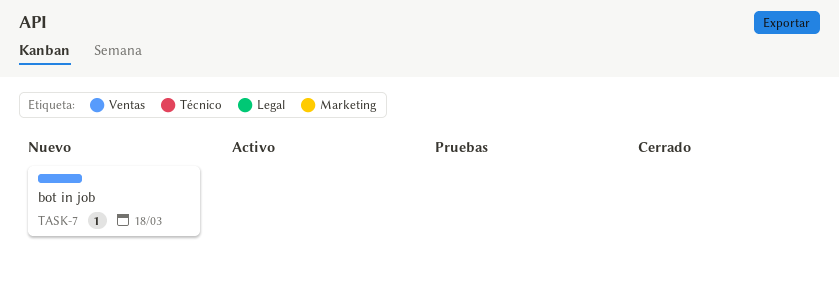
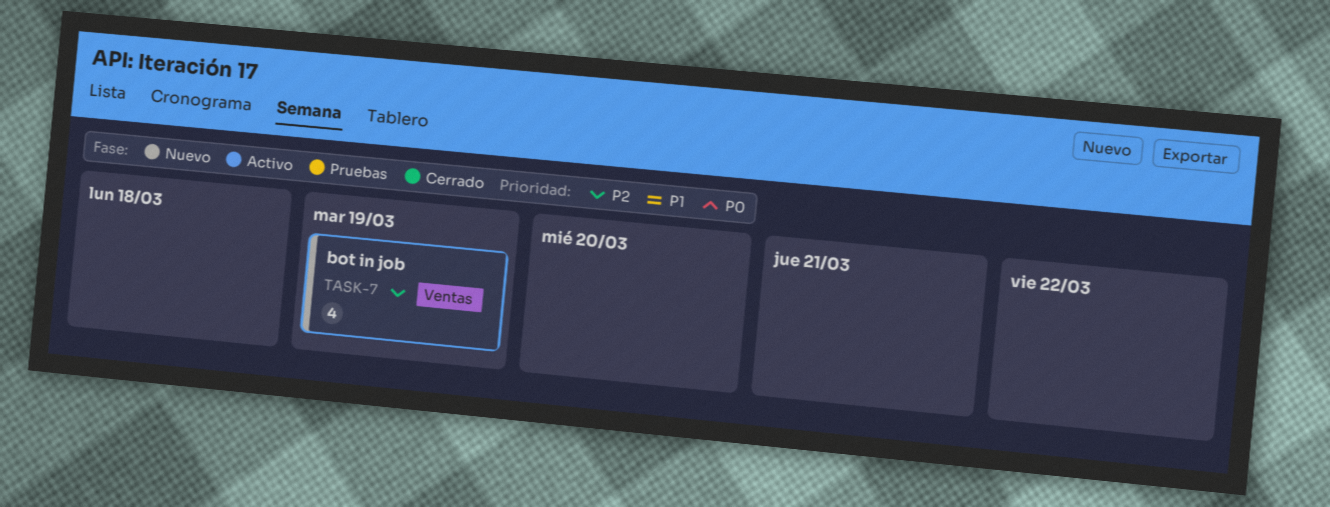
TASK-7, estimate: 1 -> 4
TASK-7, due: Mar 18 -> Mar 19

